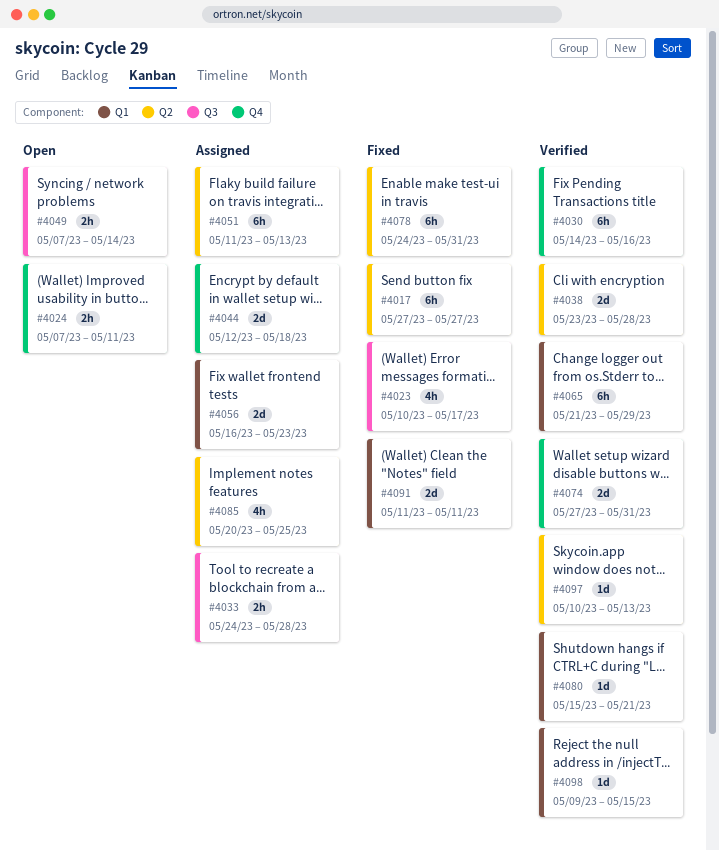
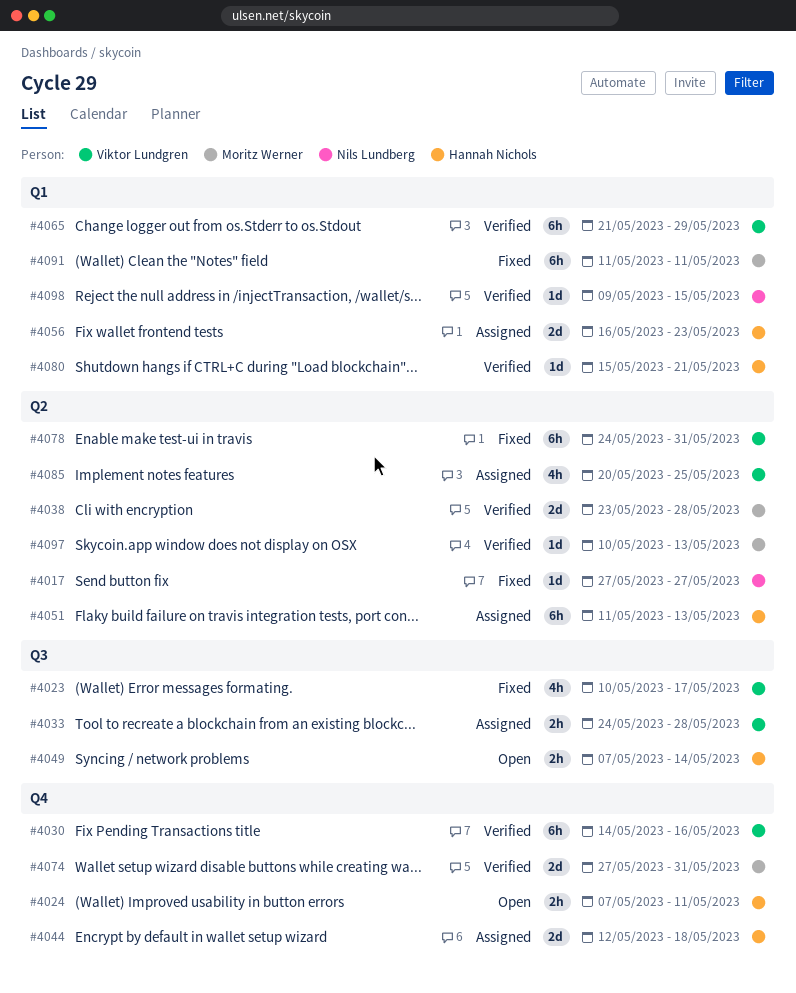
#4017, estimate: 6h -> 1d
#4091, estimate: 2d -> 6h

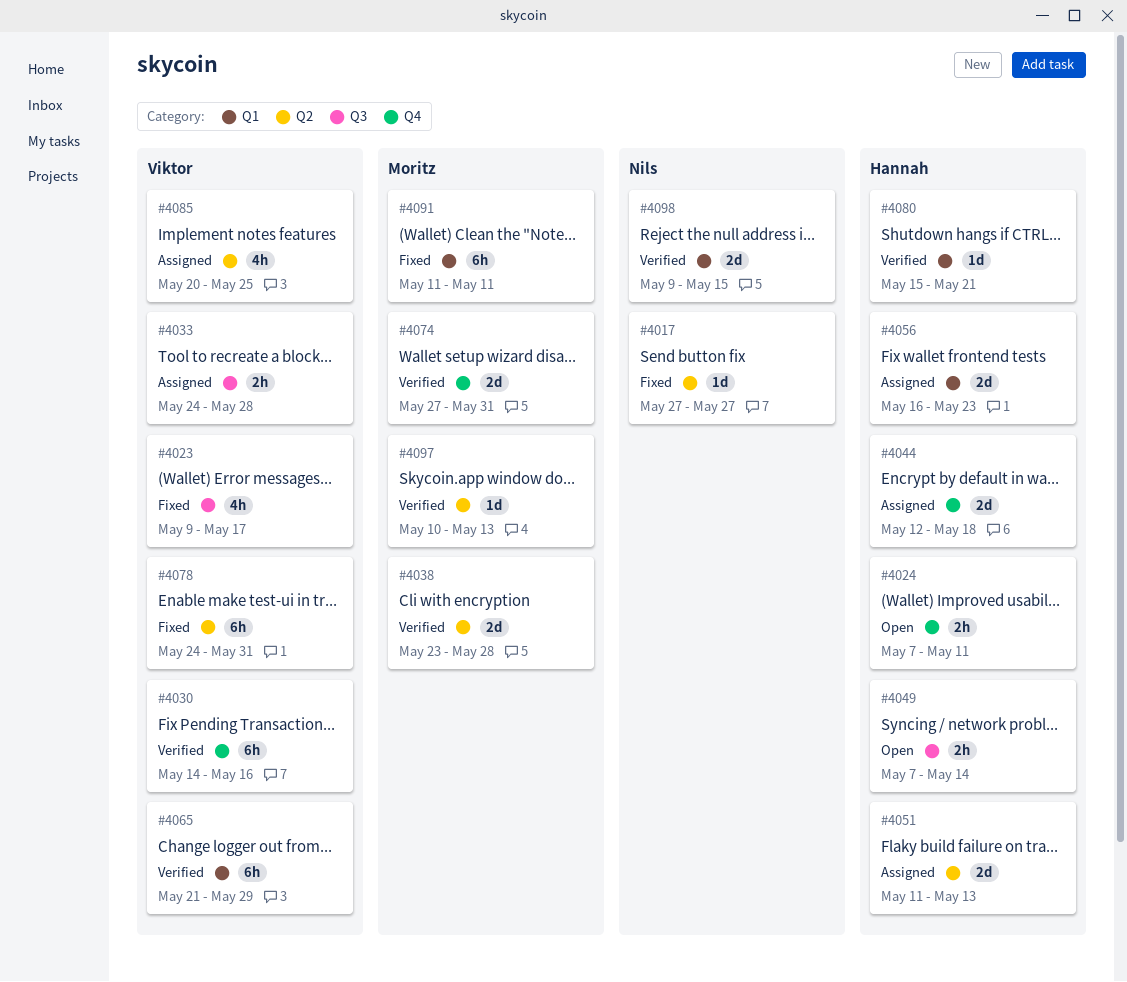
#4023, start: May 10 -> May 9
#4051, estimate: 6h -> 2d
#4098, estimate: 1d -> 2d

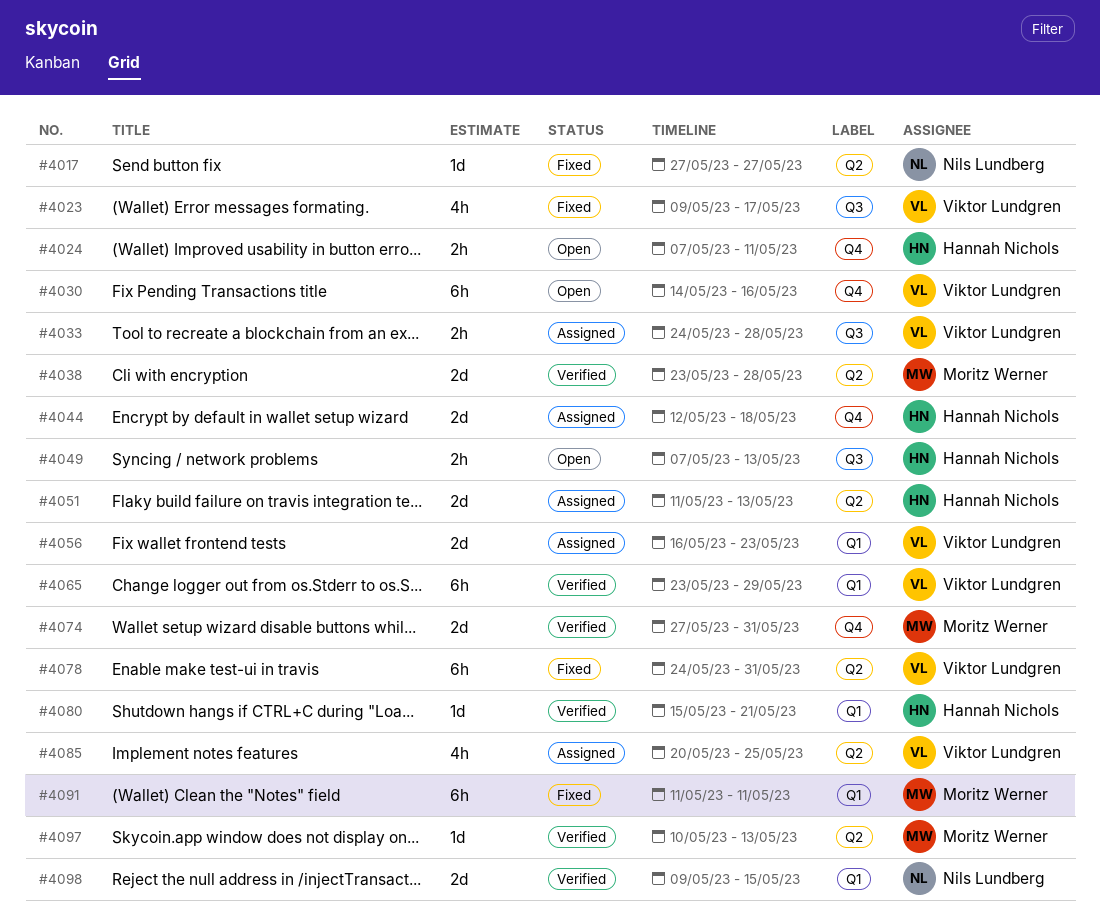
#4030, status: Verified -> Open
#4049, due: May 14 -> May 13
#4056, owner: Hannah Nichols -> Viktor Lundgren
#4065, start: May 21 -> May 23

